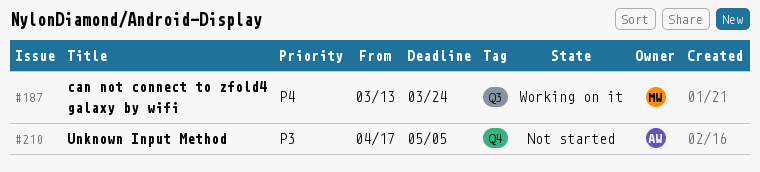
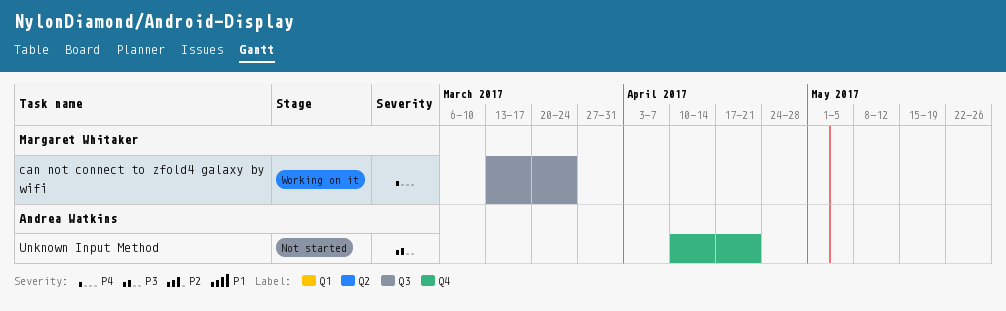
Unknown Input Method, start: Apr 17 -> Apr 10
Unknown Input Method, due: May 5 -> Apr 21

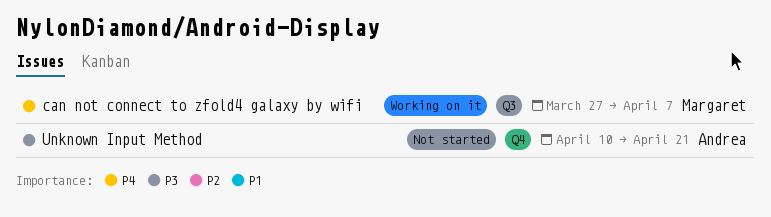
can not connect to zfold4 galaxy by wifi, start: Mar 13 -> Mar 27
can not connect to zfold4 galaxy by wifi, due: Mar 24 -> Apr 7

